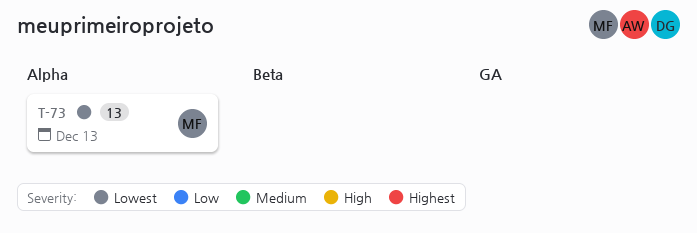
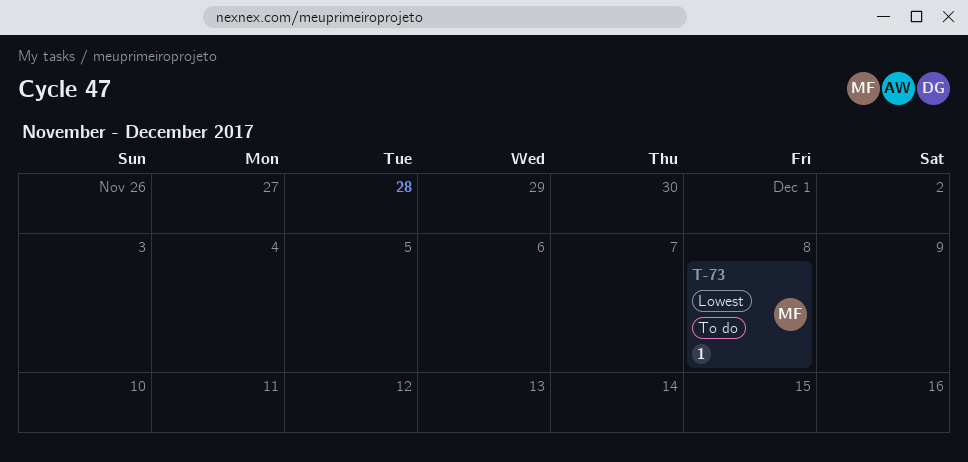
T-73, estimate: 13 -> 1
T-73, due: Dec 13 -> Dec 8

